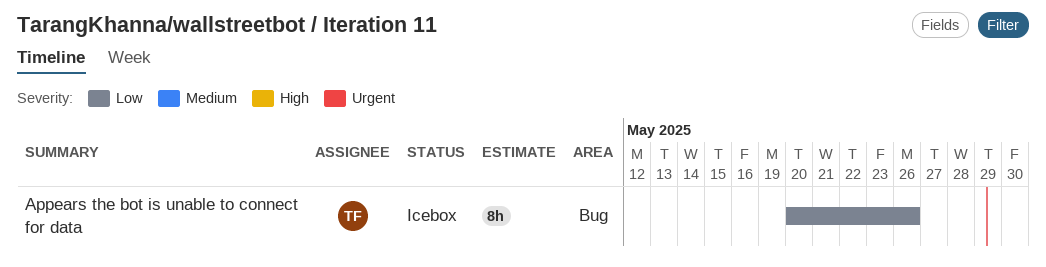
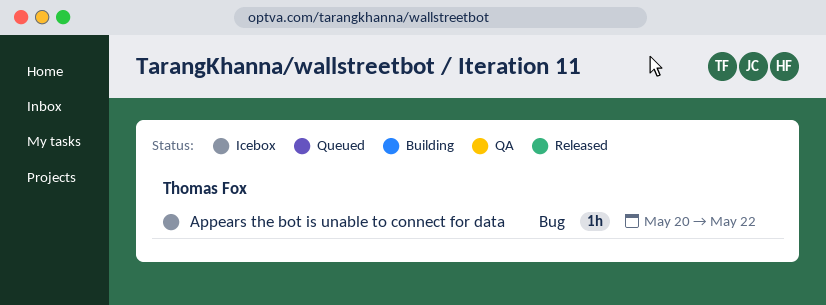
Appears the bot is unable to connect for data, estimate: 8h -> 1h
Appears the bot is unable to connect for data, due: May 26 -> May 22

